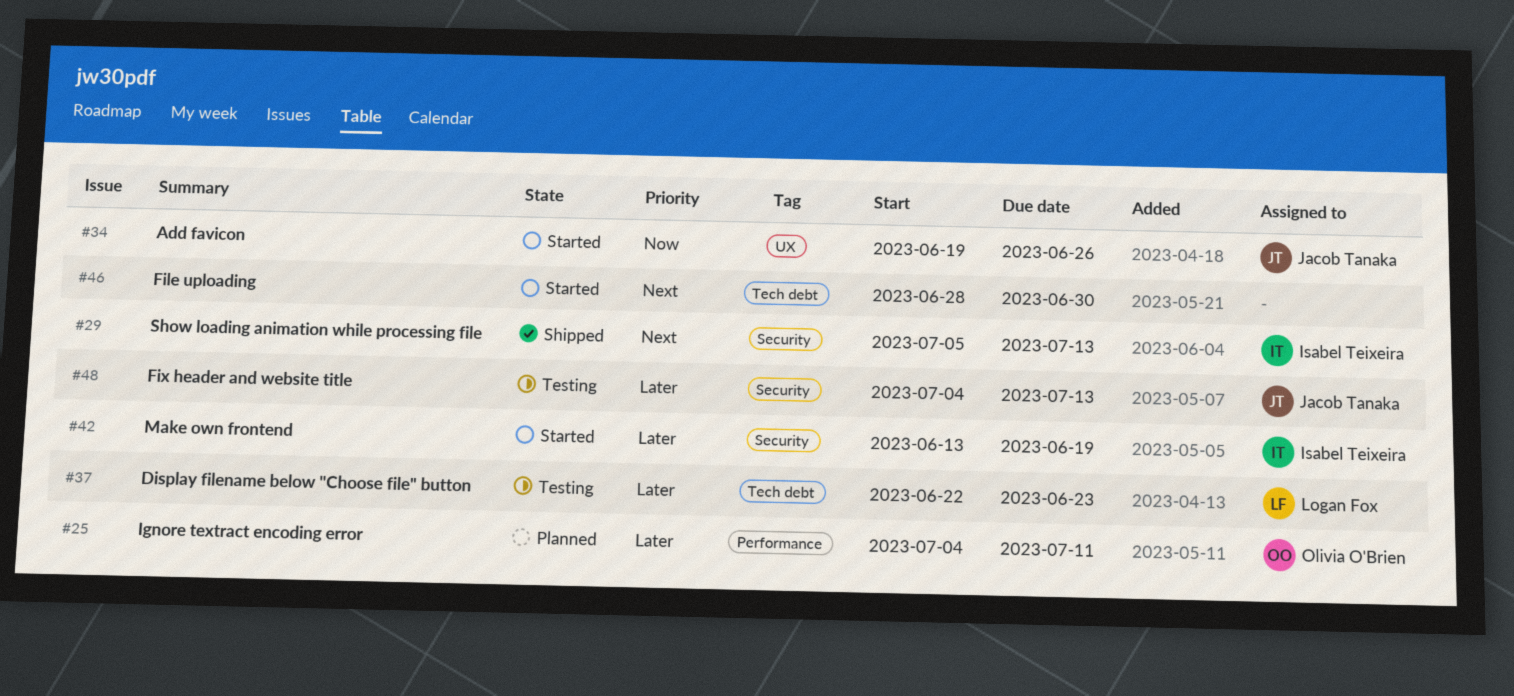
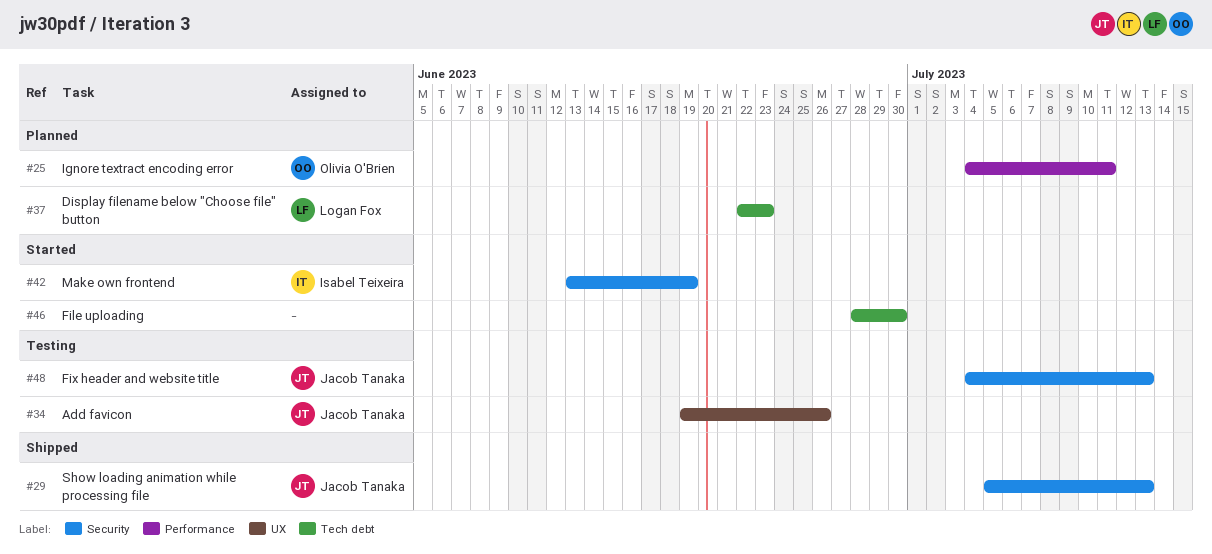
#29, owner: Isabel Teixeira -> Jacob Tanaka
#34, status: Started -> Testing
#37, status: Testing -> Planned

